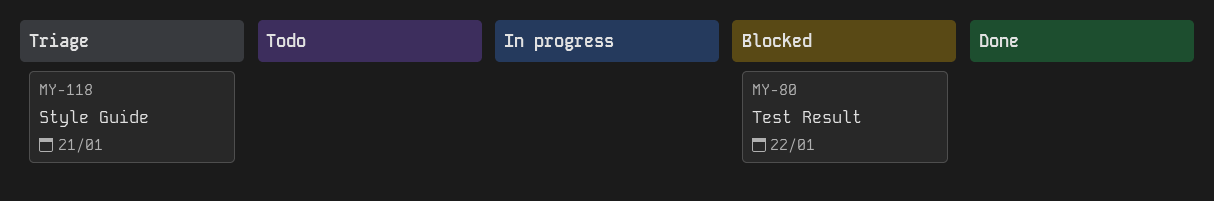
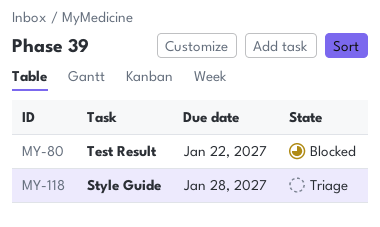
MY-118, due: Jan 21 -> Jan 28

